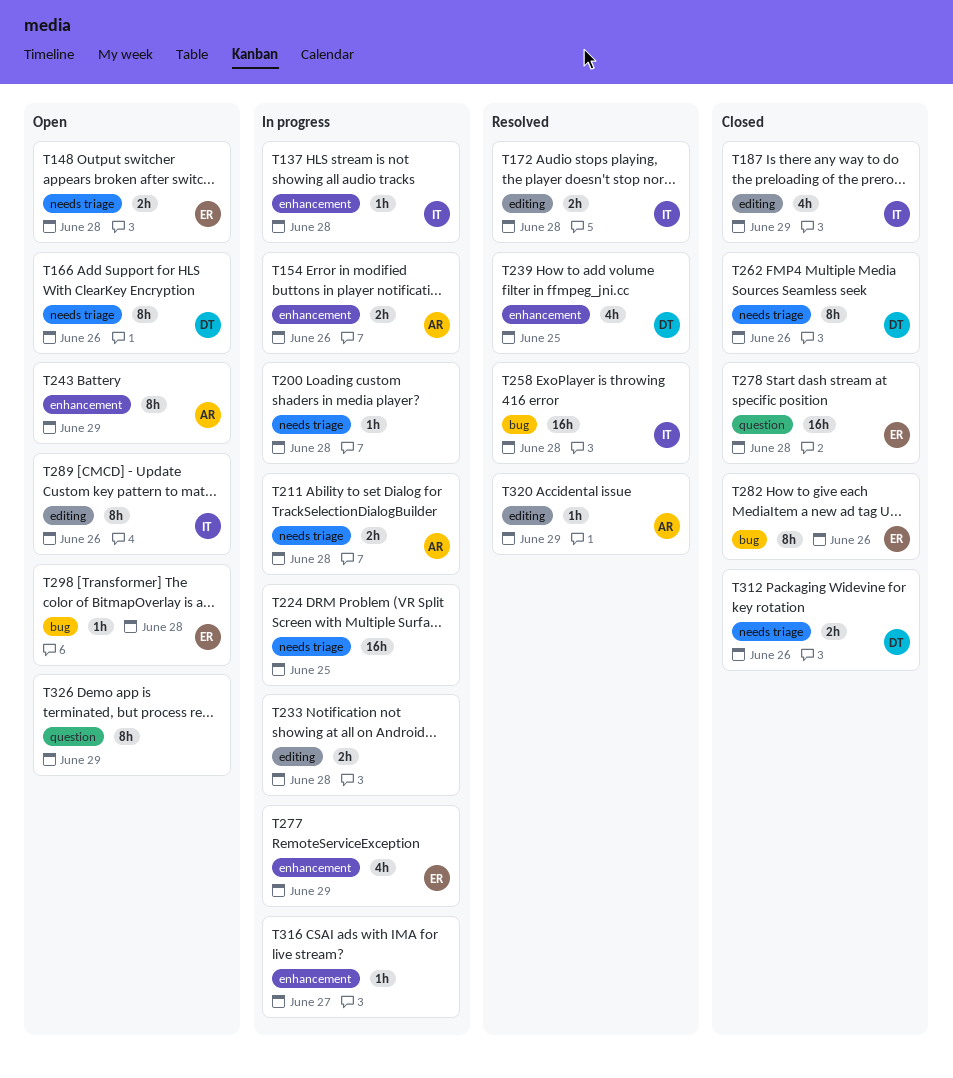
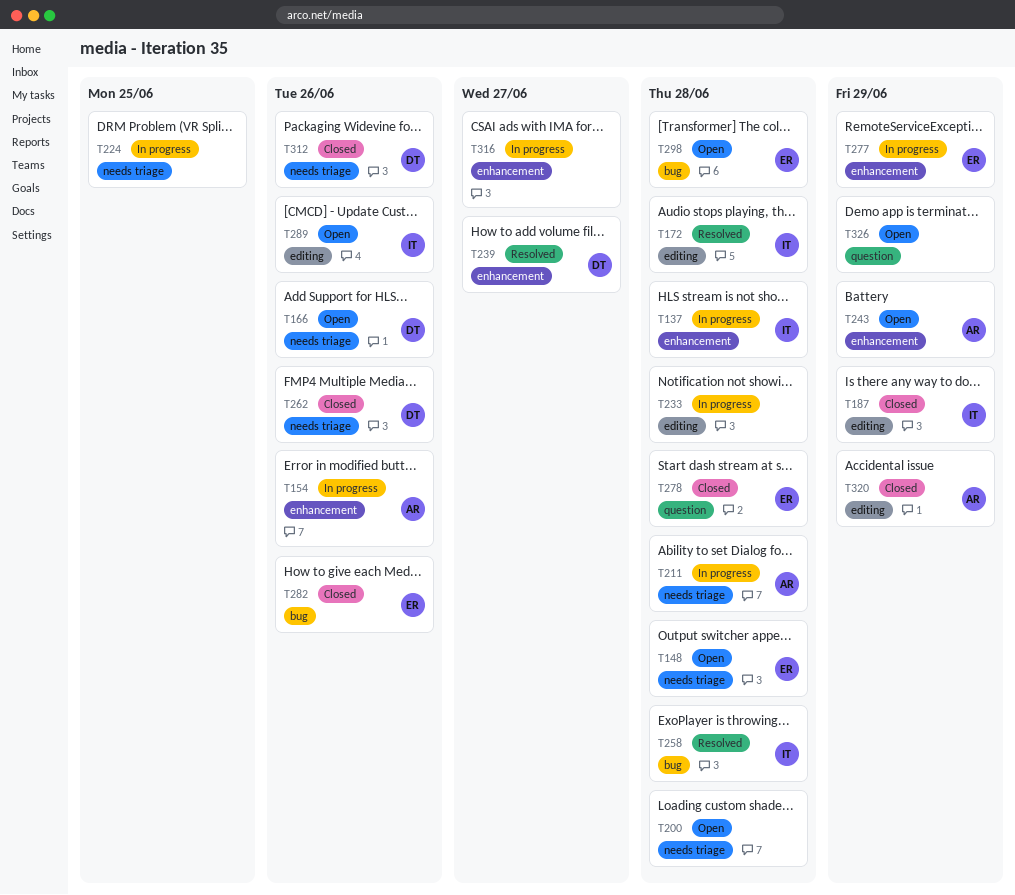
T200, status: In progress -> Open
T239, due: Jun 25 -> Jun 27
T320, status: Resolved -> Closed

